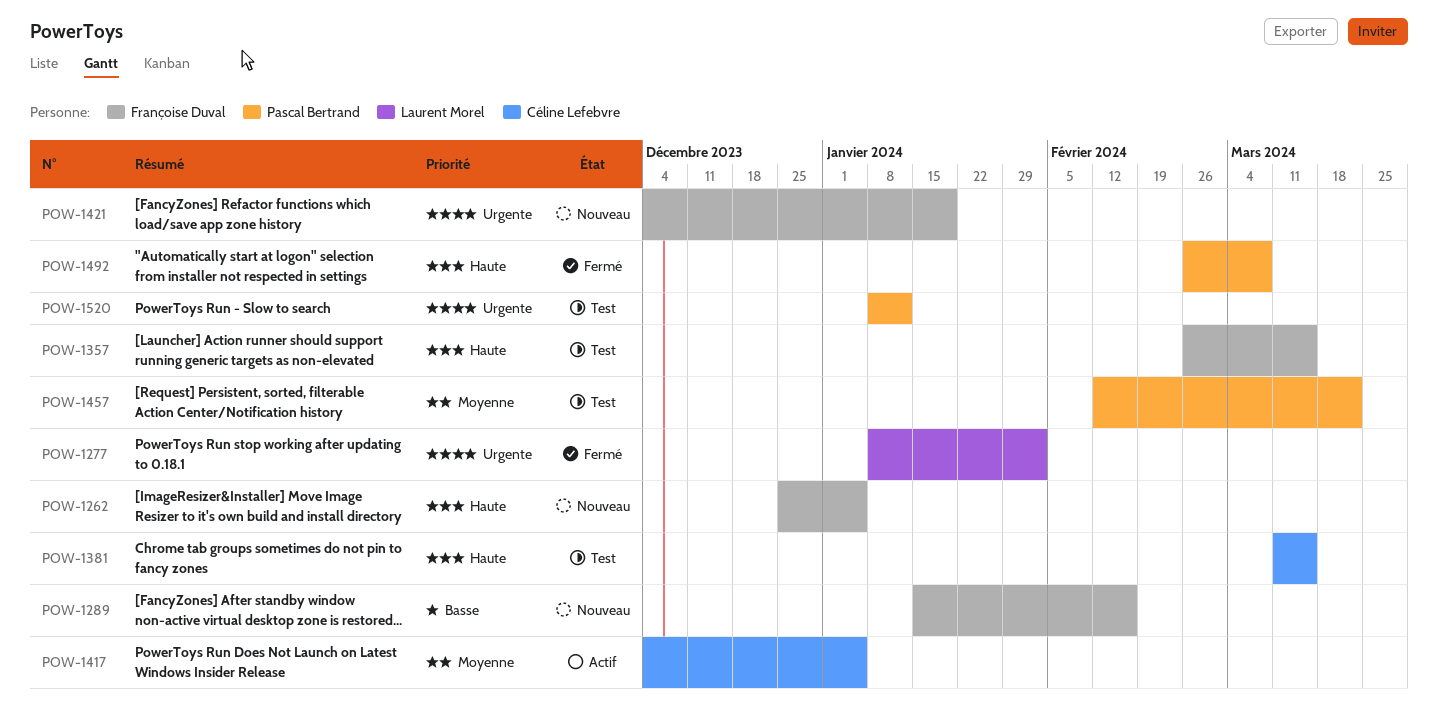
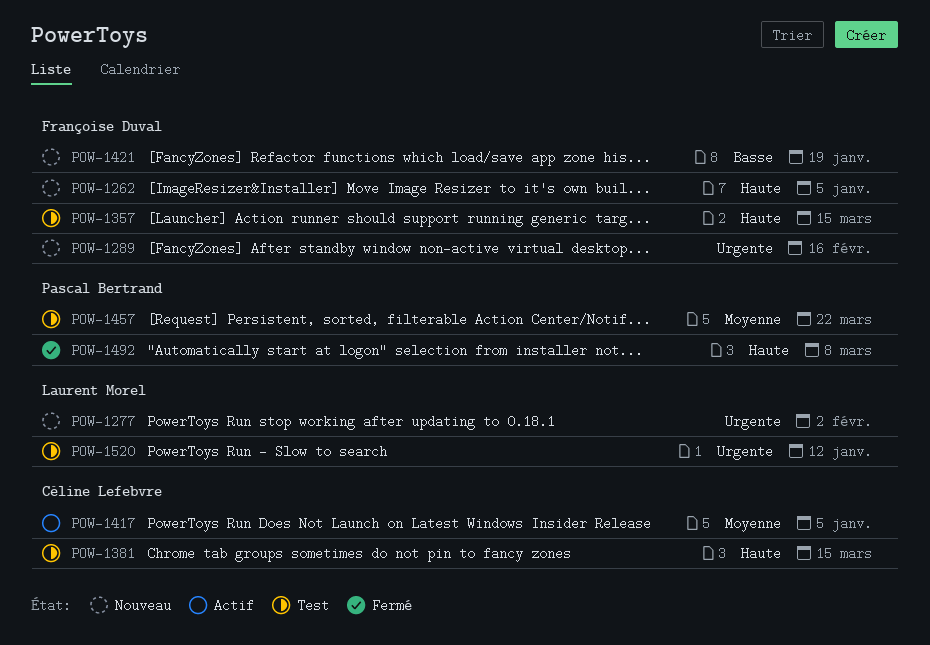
POW-1277, status: Fermé -> Nouveau
POW-1289, priority: Basse -> Urgente
POW-1421, priority: Urgente -> Basse
POW-1520, owner: Pascal Bertrand -> Laurent Morel

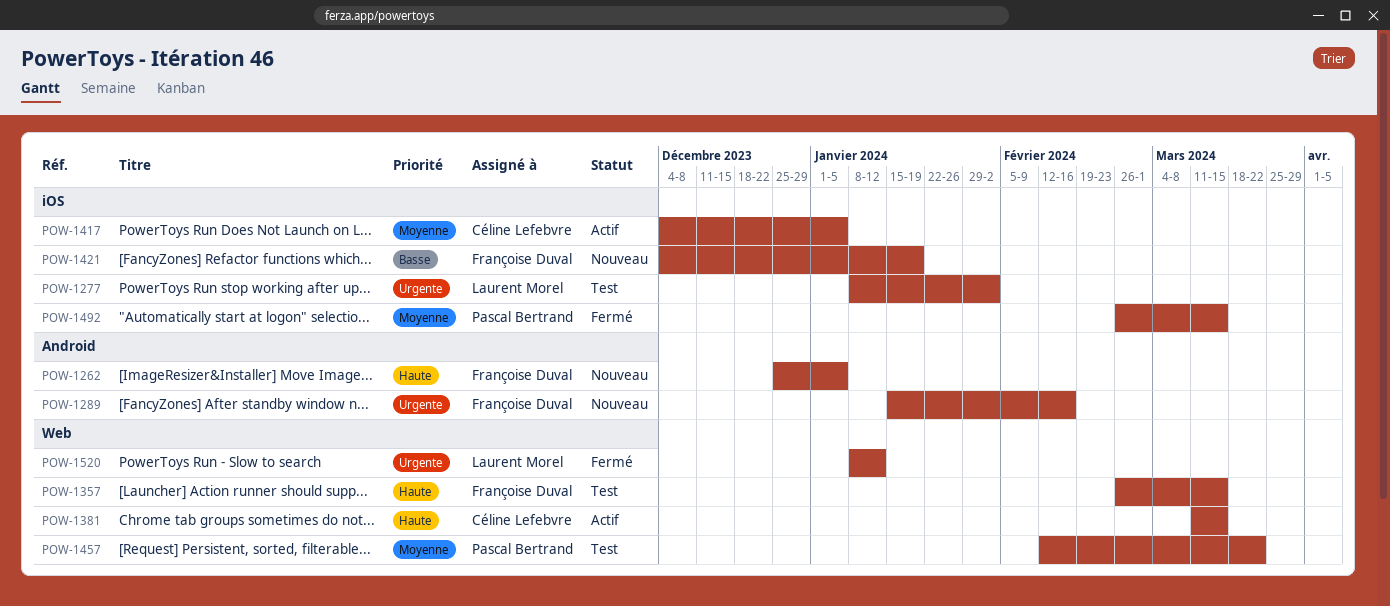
POW-1277, status: Nouveau -> Test
POW-1381, status: Test -> Actif
POW-1492, priority: Haute -> Moyenne
POW-1492, due: Mar 8 -> Mar 15
POW-1520, status: Test -> Fermé

